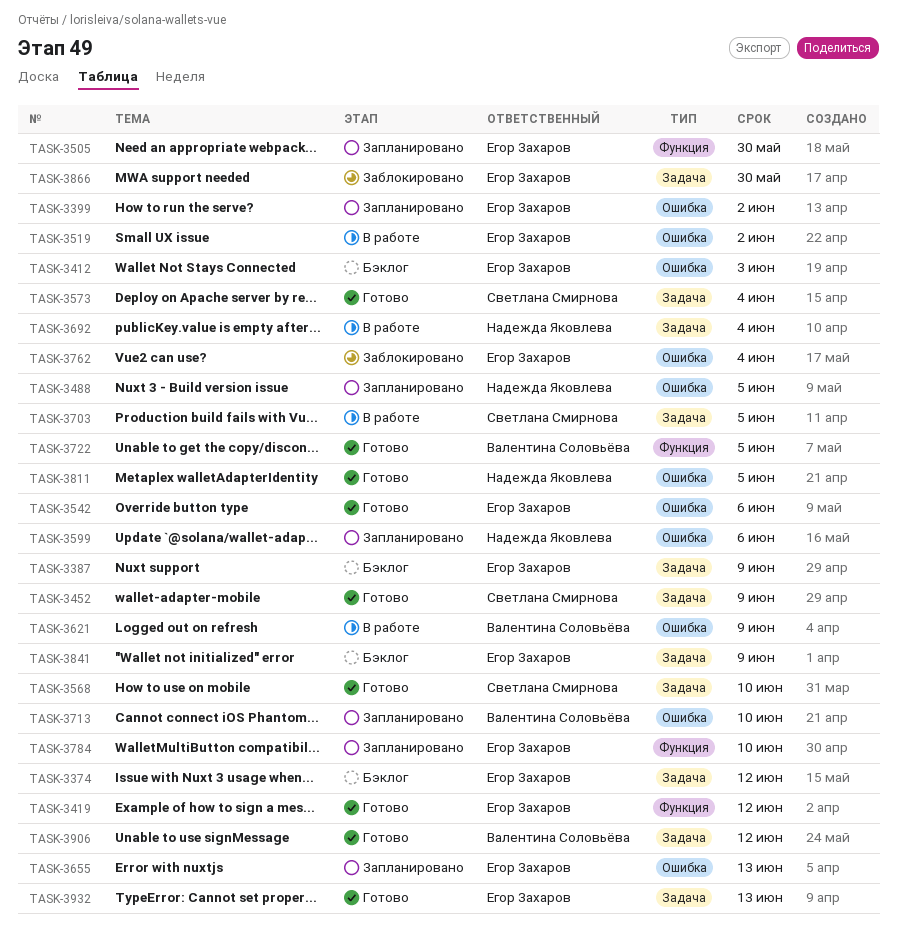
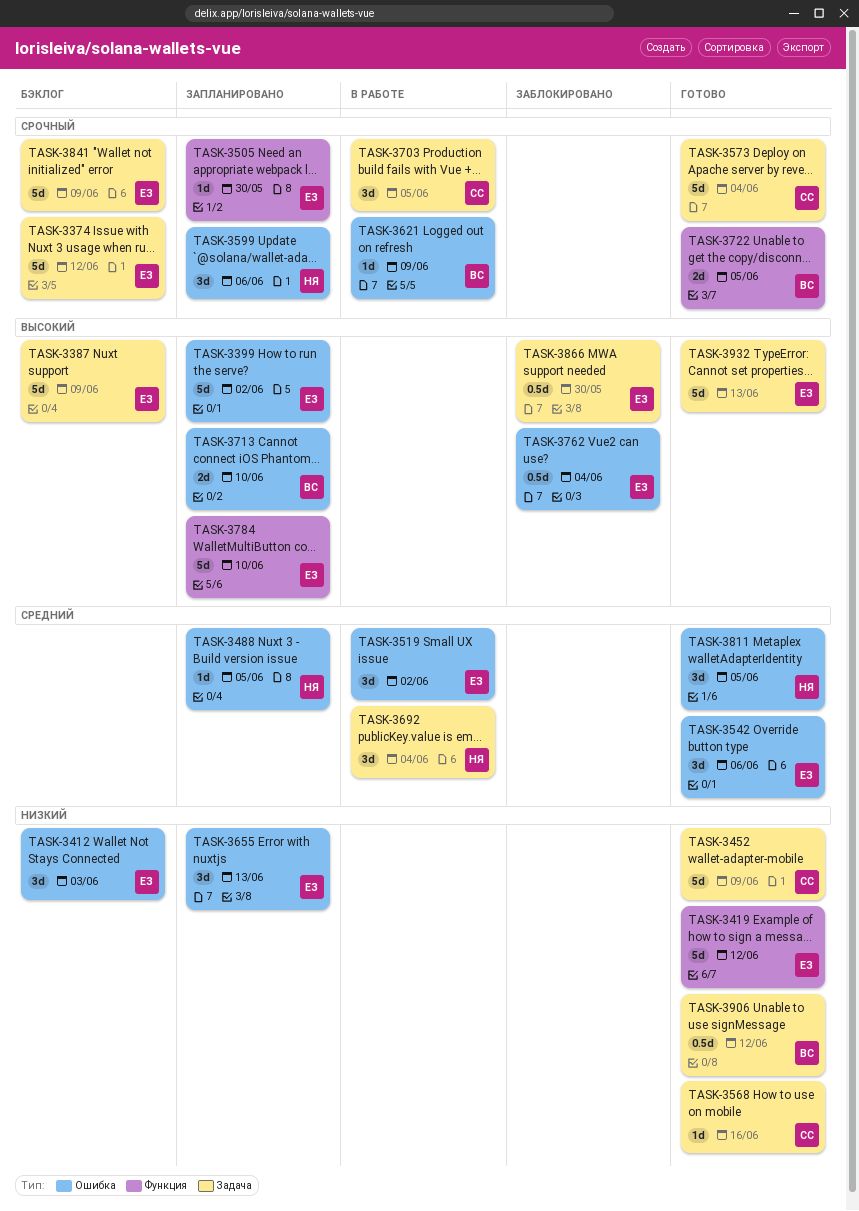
TASK-3568, due: Jun 10 -> Jun 16

